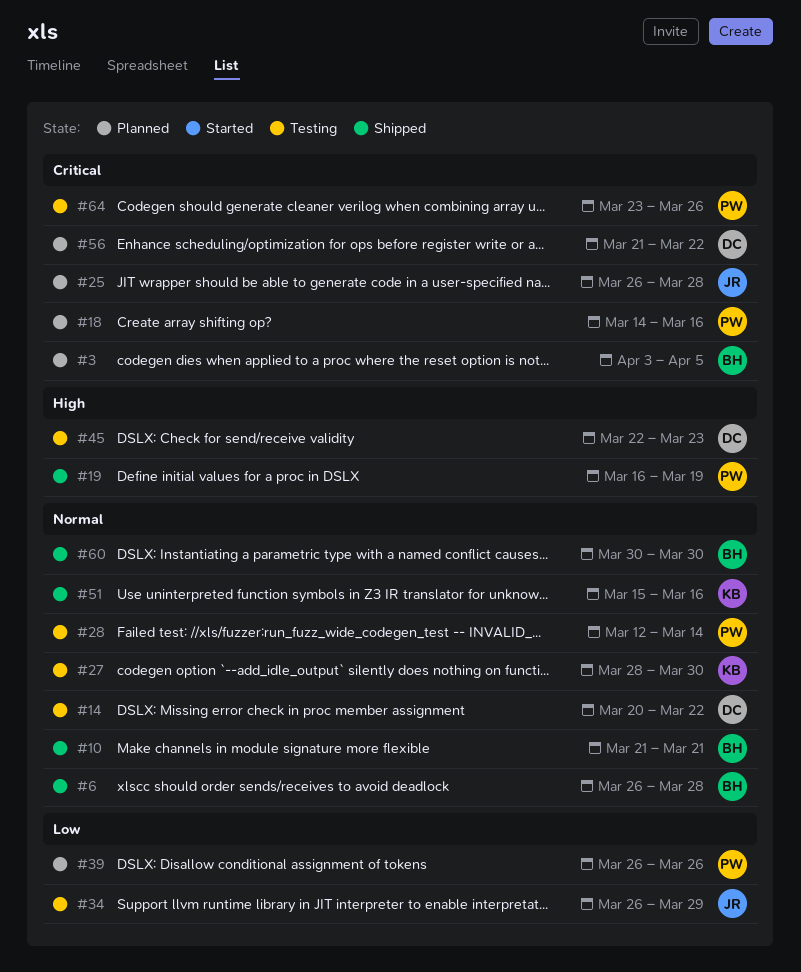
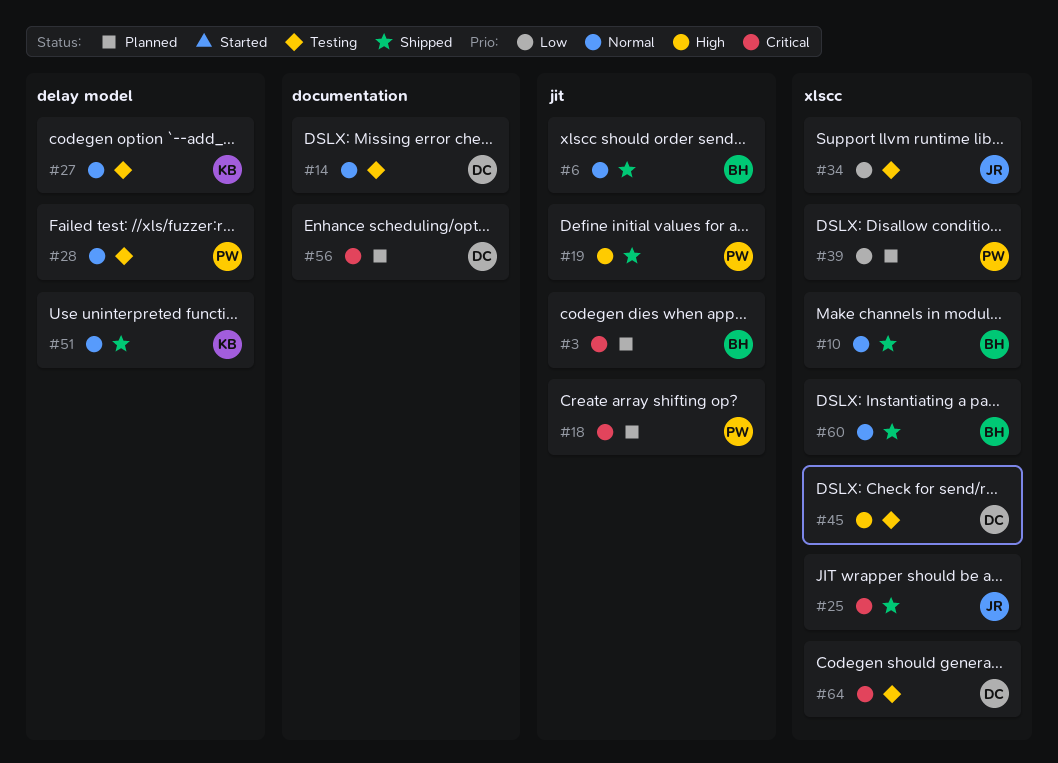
#25, status: Planned -> Shipped
#64, owner: PW -> DC

